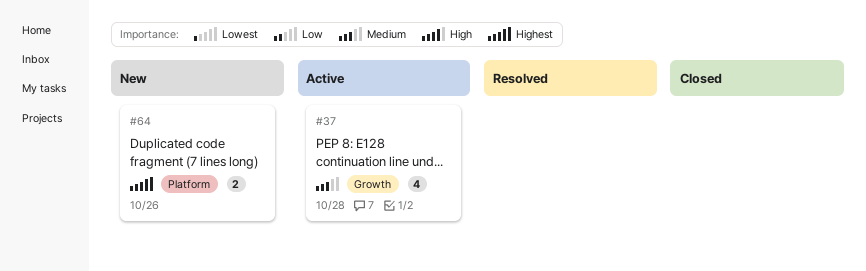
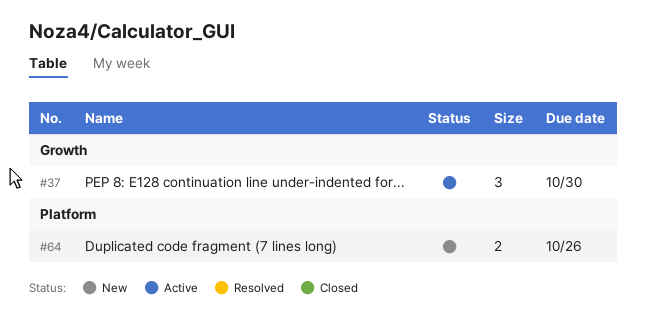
#37, estimate: 4 -> 3
#37, due: Oct 28 -> Oct 30

